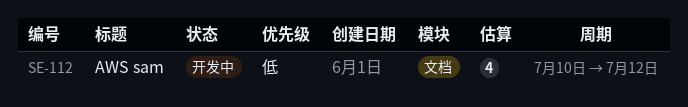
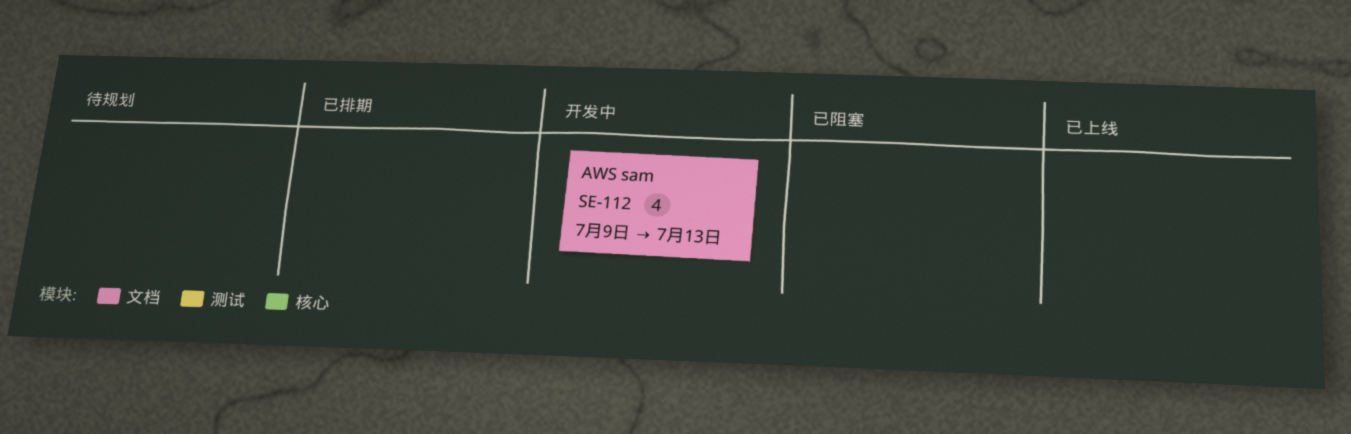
SE-112, start: Jul 10 -> Jul 9
SE-112, due: Jul 12 -> Jul 13

